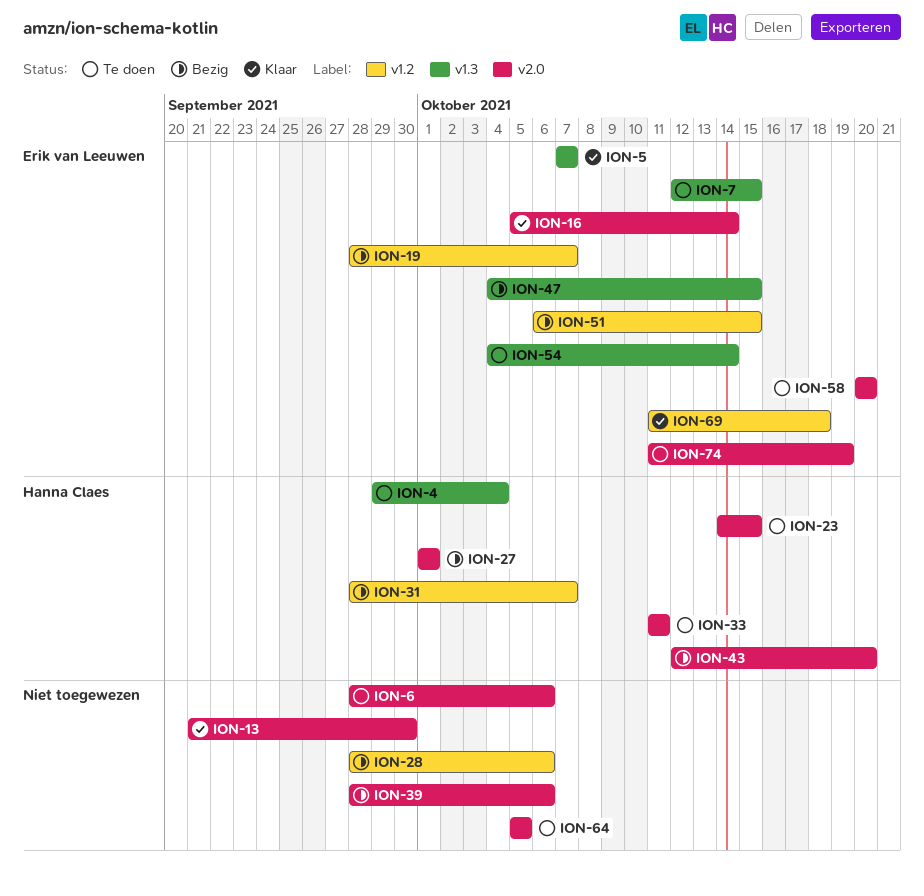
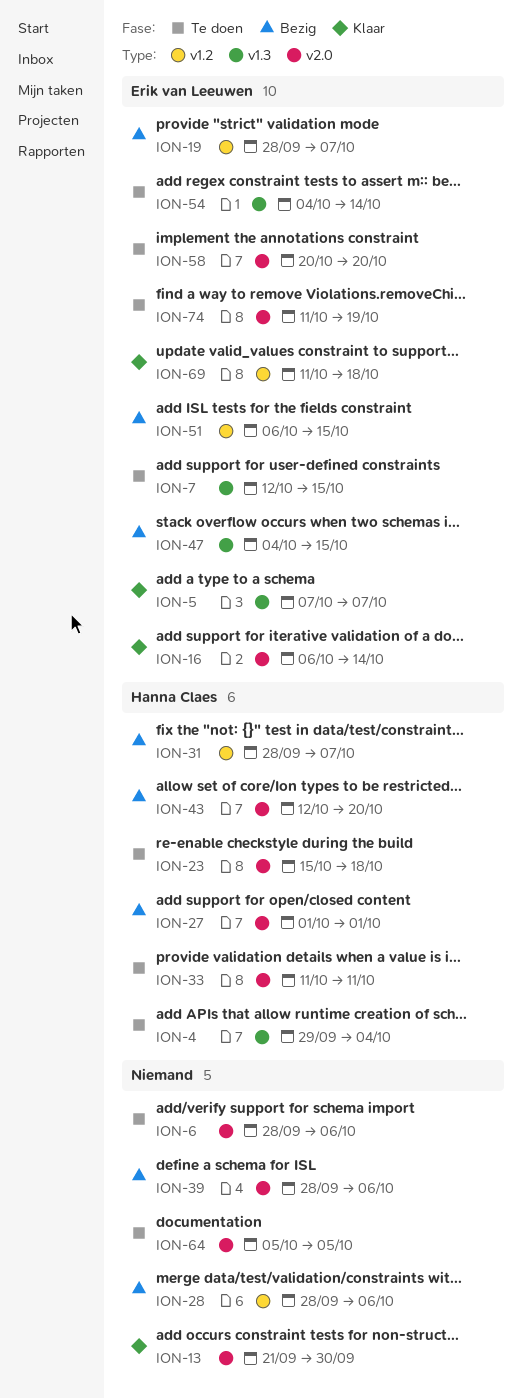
ION-16, start: Oct 5 -> Oct 6
ION-23, start: Oct 14 -> Oct 15
ION-23, due: Oct 15 -> Oct 18

